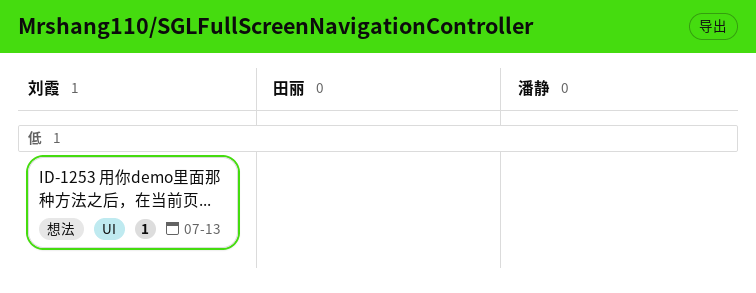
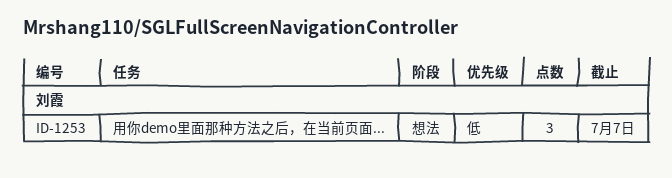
ID-1253, estimate: 1 -> 3
ID-1253, due: Jul 13 -> Jul 7

